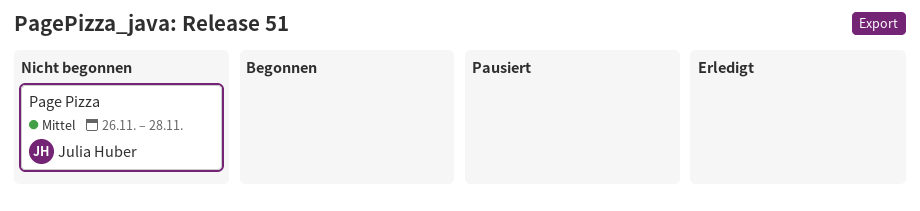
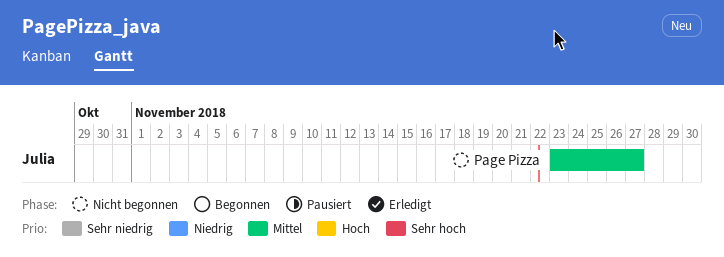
Page Pizza, start: Nov 26 -> Nov 23
Page Pizza, due: Nov 28 -> Nov 27

